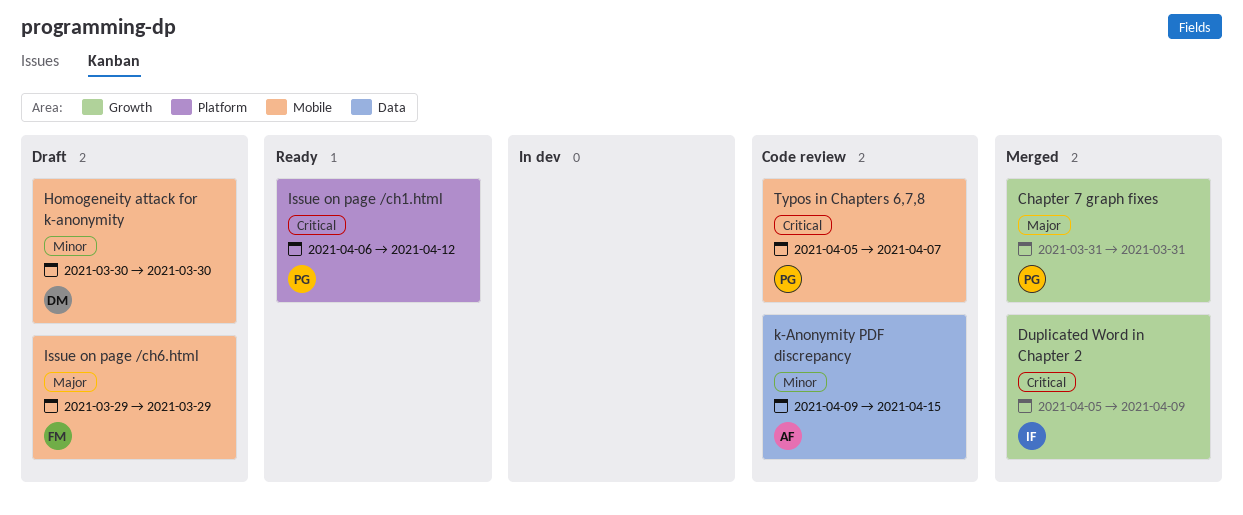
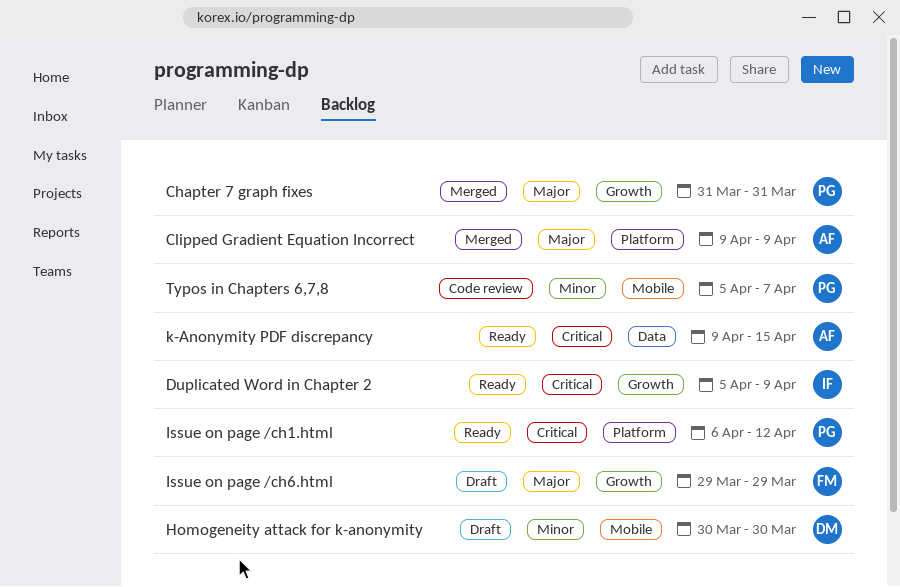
Clipped Gradient Equation Incorrect: none -> present
Duplicated Word in Chapter 2, status: Merged -> Ready
Issue on page /ch6.html, label: Mobile -> Growth
k-Anonymity PDF discrepancy, status: Code review -> Ready
k-Anonymity PDF discrepancy, priority: Minor -> Critical
Typos in Chapters 6,7,8, priority: Critical -> Minor

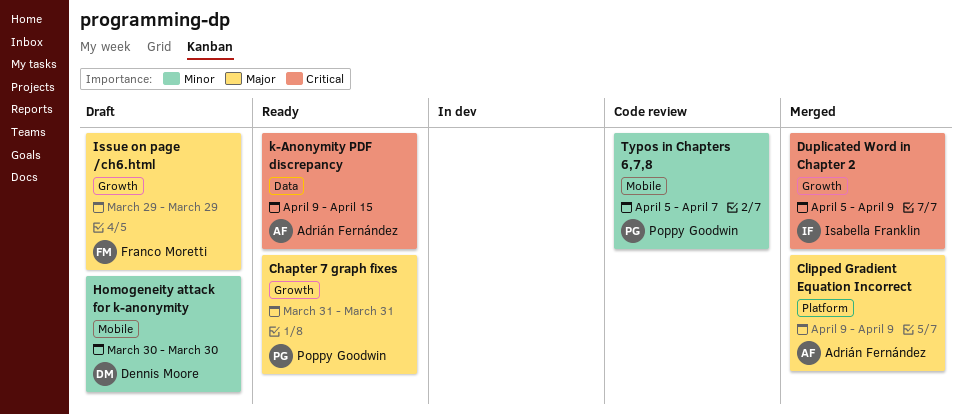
Chapter 7 graph fixes, status: Merged -> Ready
Duplicated Word in Chapter 2, status: Ready -> Merged
Issue on page /ch1.html: present -> none

